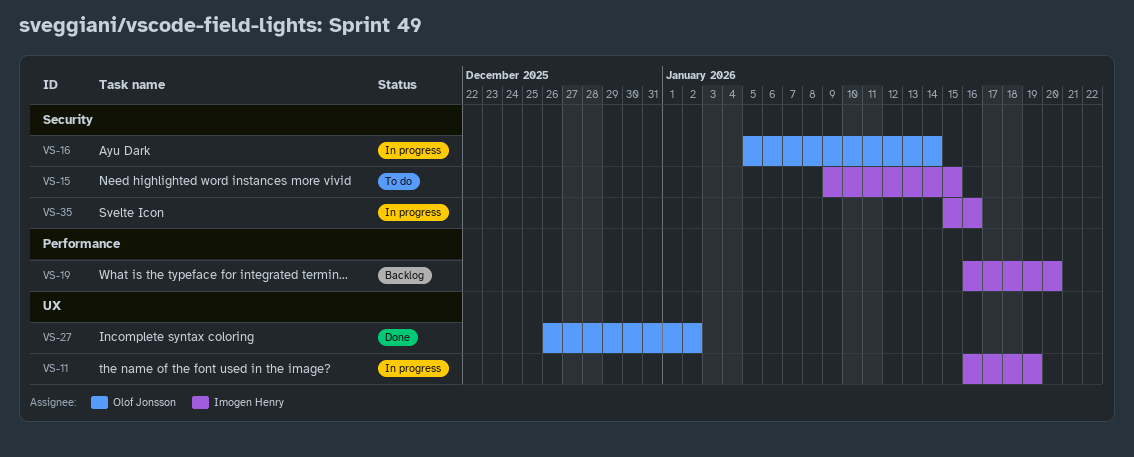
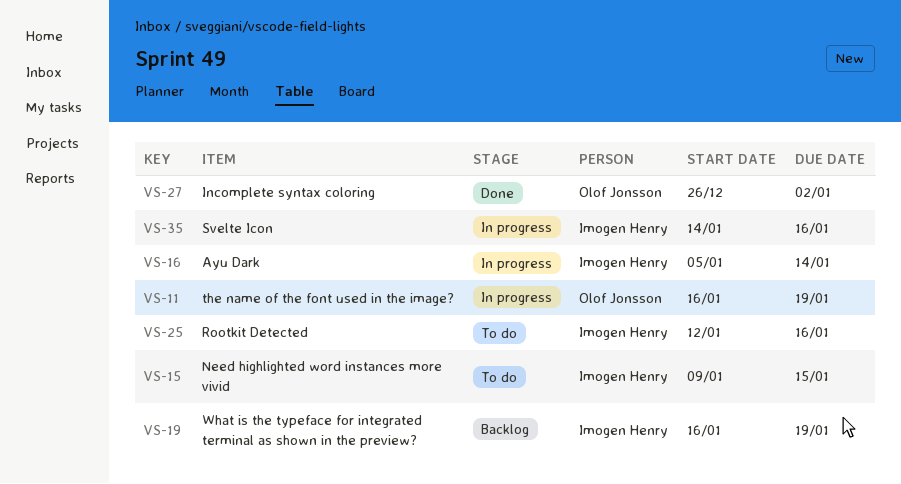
VS-11, owner: Imogen Henry -> Olof Jonsson
VS-16, owner: Olof Jonsson -> Imogen Henry
VS-19, due: Jan 20 -> Jan 19
VS-25: none -> present
VS-35, start: Jan 15 -> Jan 14

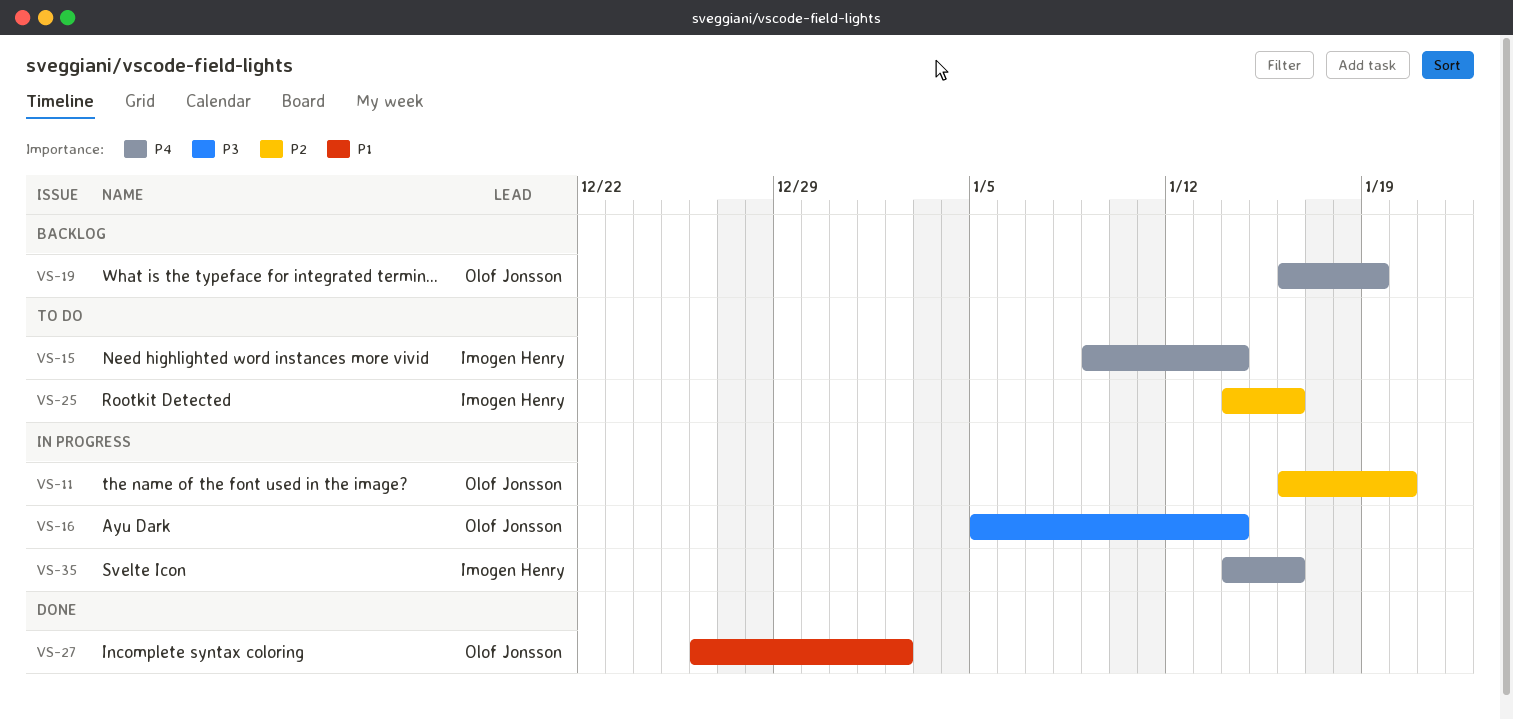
VS-11, due: Jan 19 -> Jan 20
VS-15, due: Jan 15 -> Jan 14
VS-16, owner: Imogen Henry -> Olof Jonsson
VS-19, owner: Imogen Henry -> Olof Jonsson
VS-25, start: Jan 12 -> Jan 14

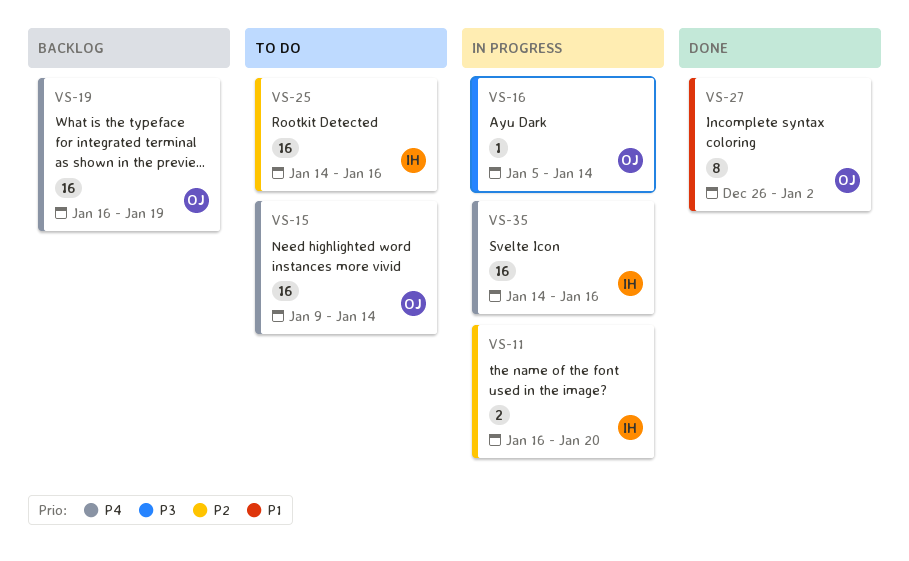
VS-11, owner: Olof Jonsson -> Imogen Henry
VS-15, owner: Imogen Henry -> Olof Jonsson

